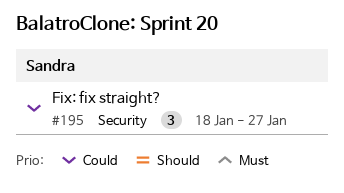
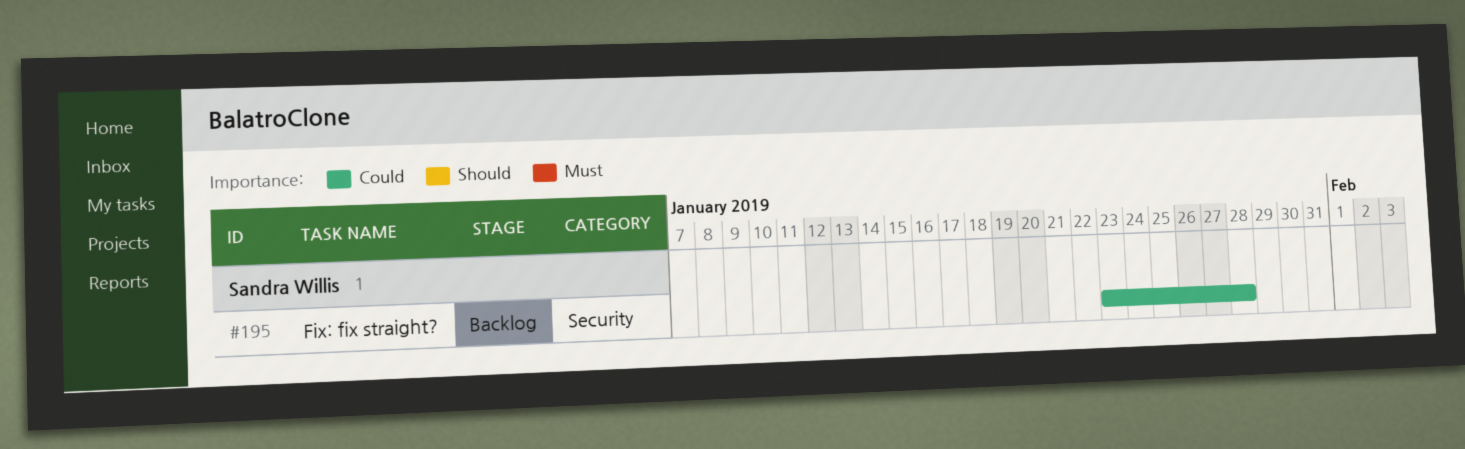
#195, start: Jan 18 -> Jan 23
#195, due: Jan 27 -> Jan 28

